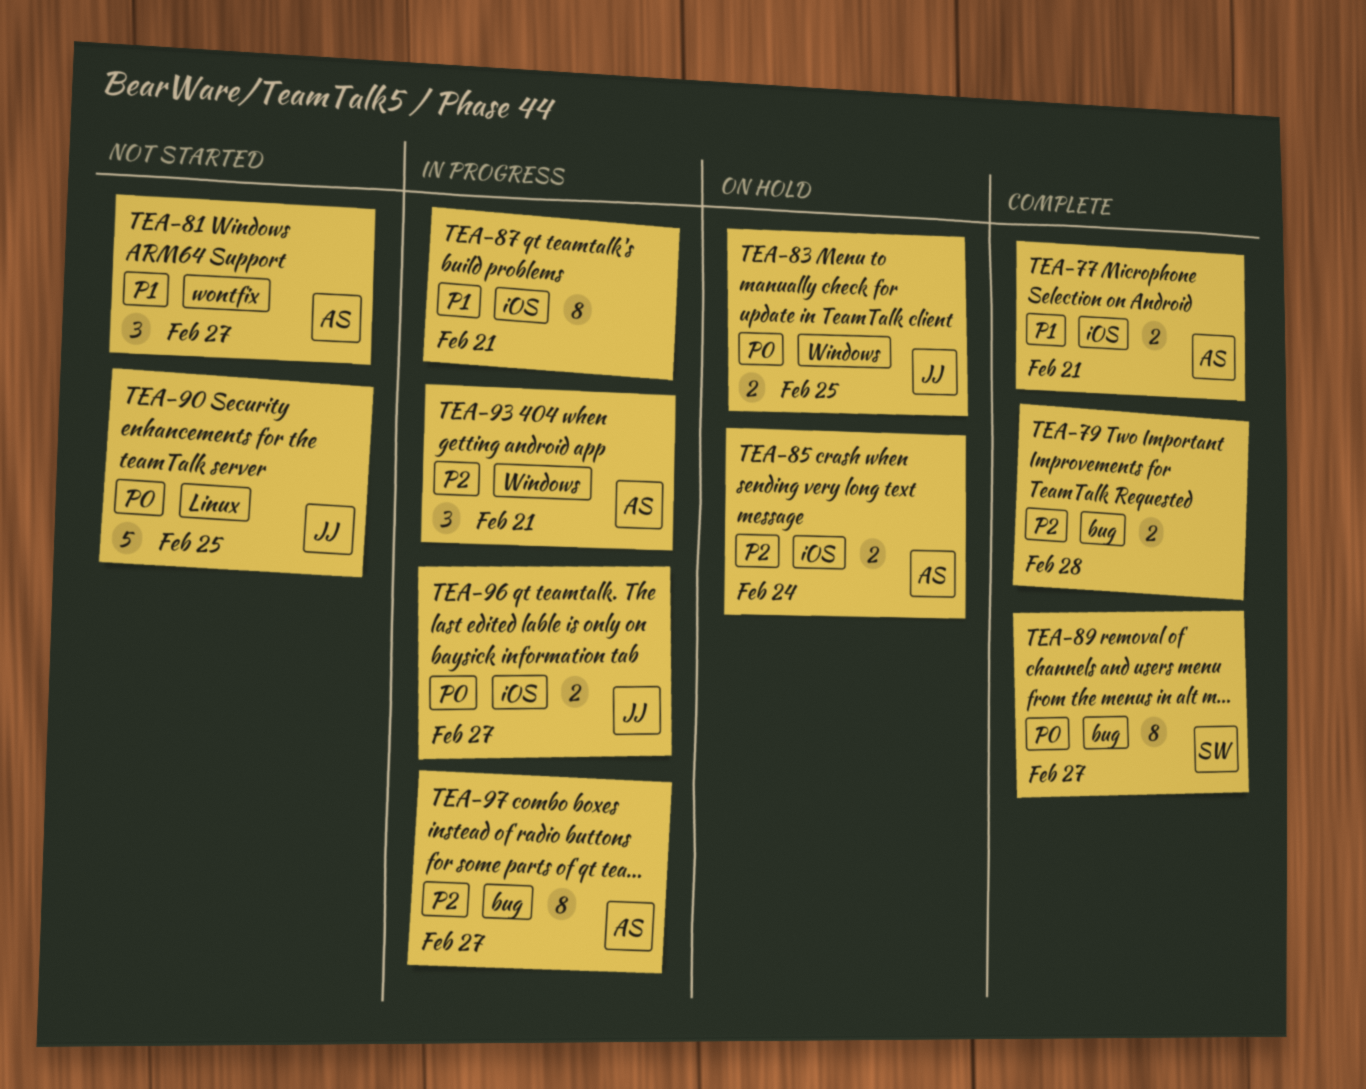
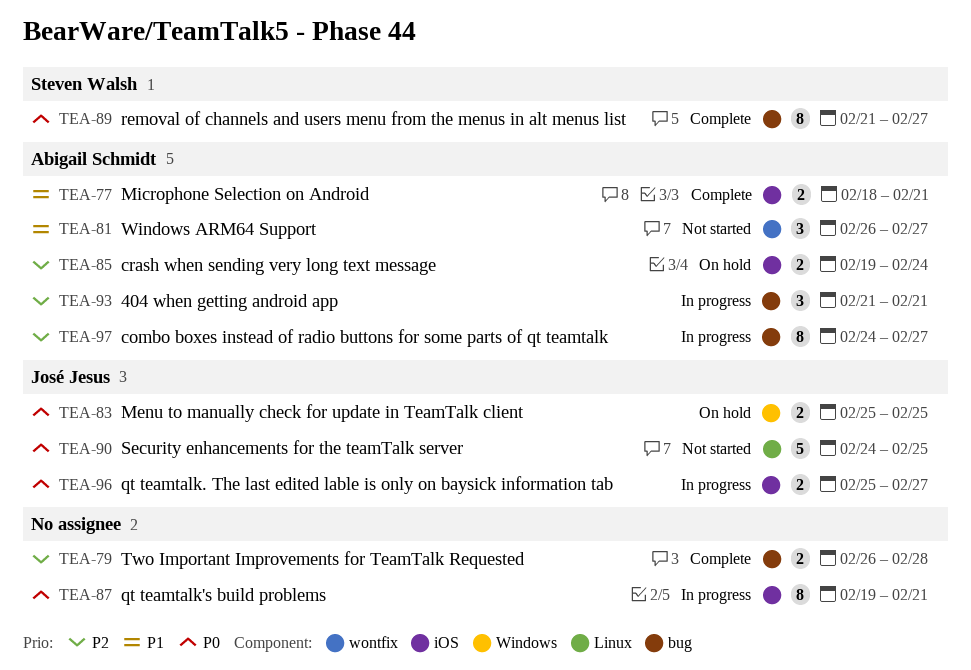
TEA-87, priority: P1 -> P0
TEA-93, label: Windows -> bug

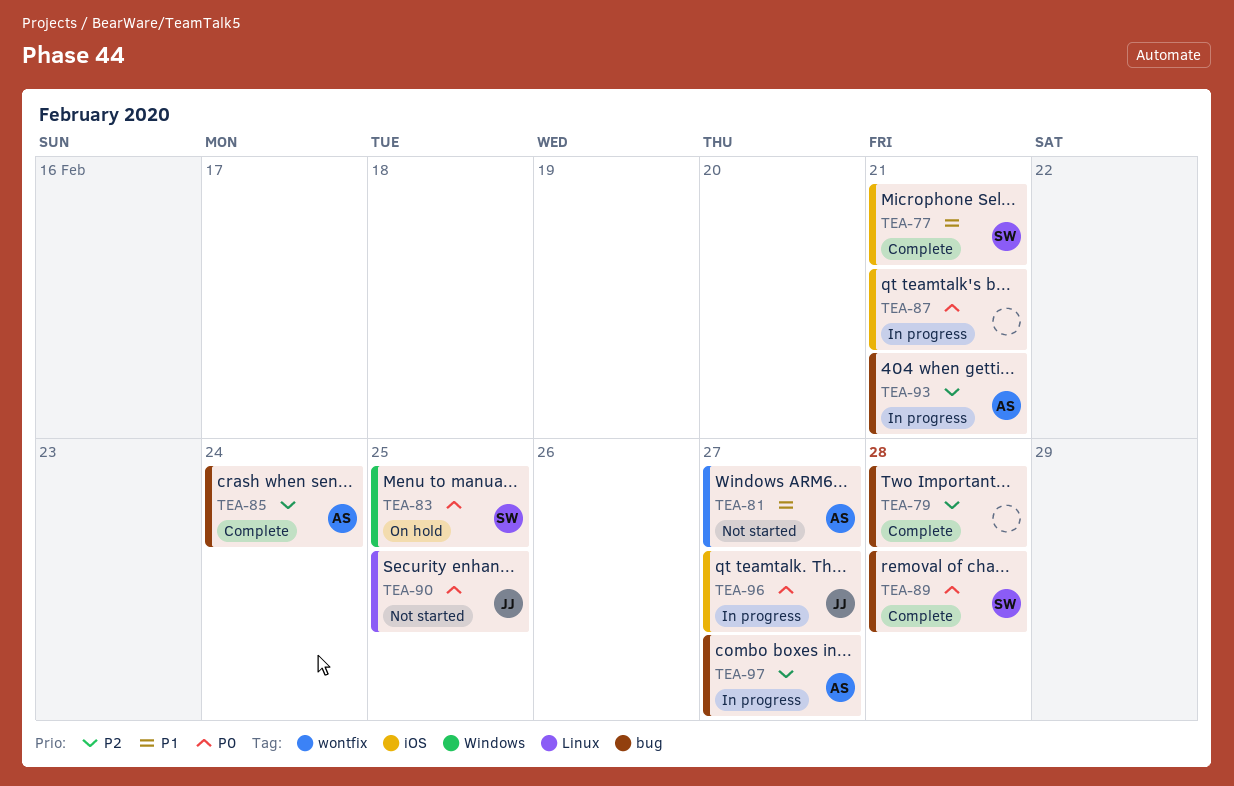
TEA-77, owner: Abigail Schmidt -> Steven Walsh
TEA-83, owner: José Jesus -> Steven Walsh
TEA-85, status: On hold -> Complete
TEA-85, label: iOS -> bug
TEA-89, due: Feb 27 -> Feb 28

